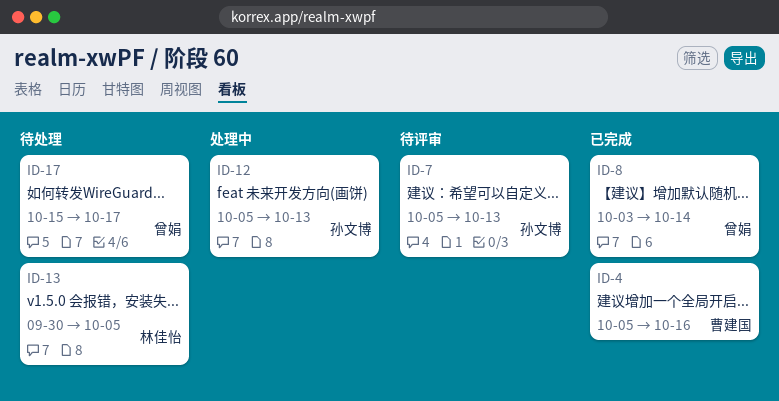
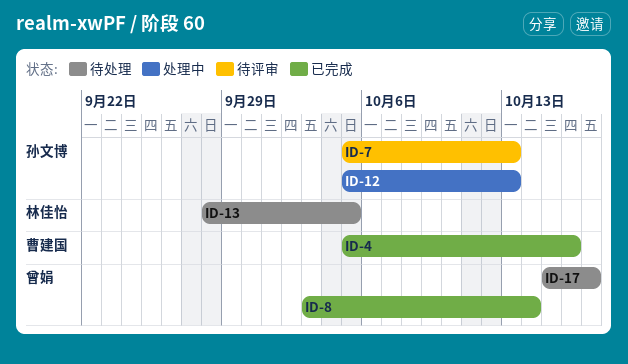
ID-13, start: Sep 30 -> Sep 28

